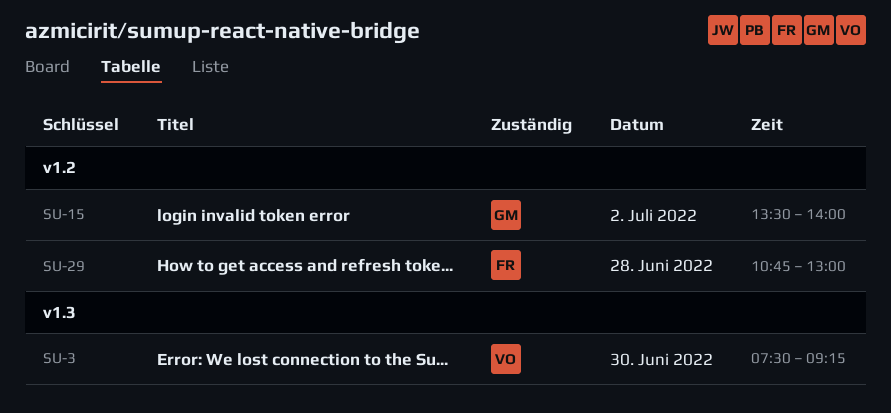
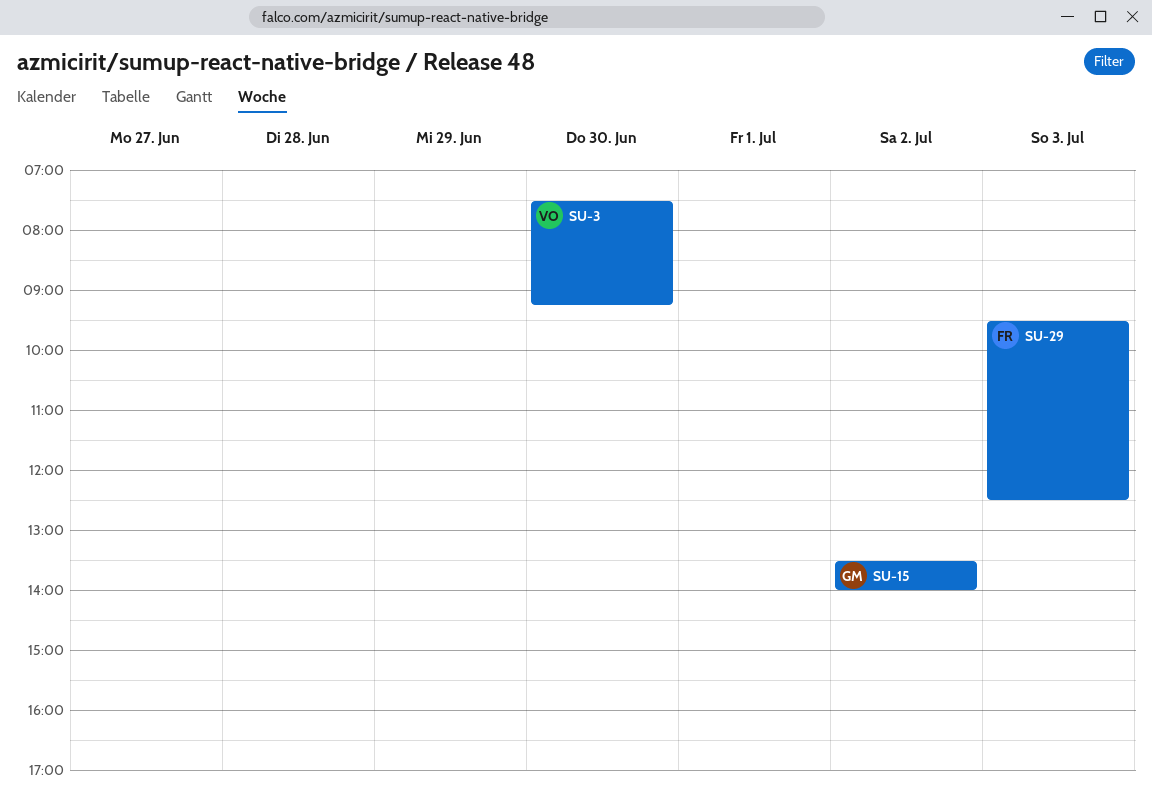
SU-29, day: Jun 28 -> Jul 3
SU-29, begins: 10:45 -> 09:30
SU-29, ends: 13:00 -> 12:30

